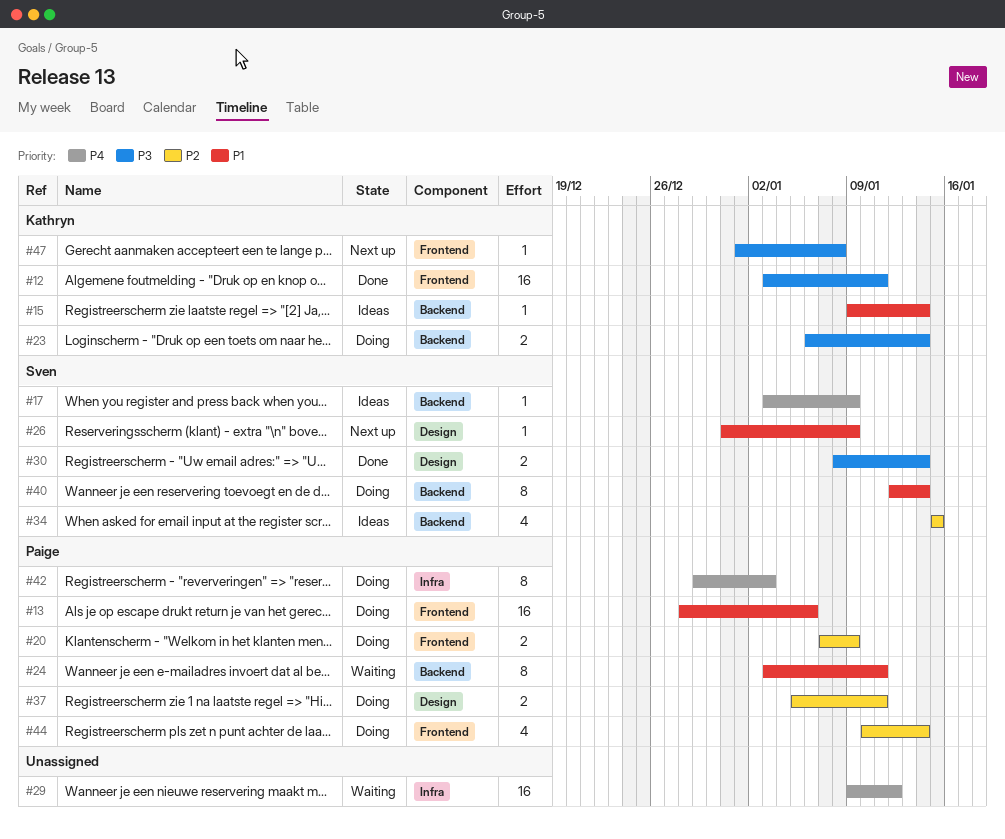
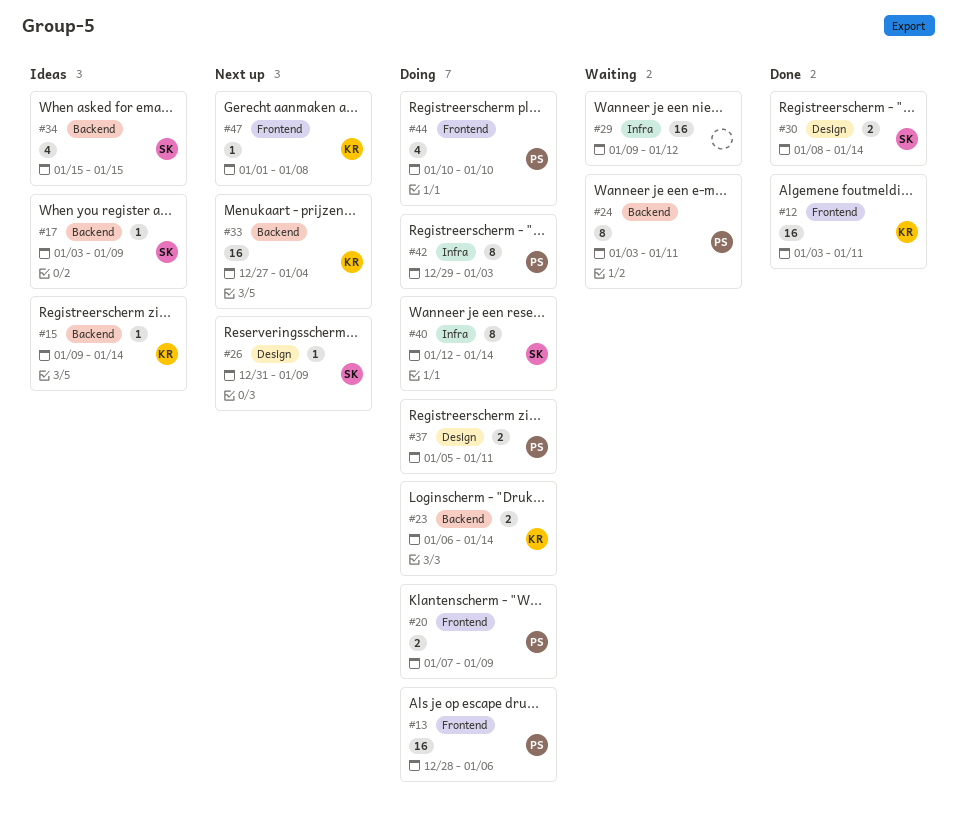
#33: none -> present
#40, label: Backend -> Infra
#44, due: Jan 14 -> Jan 10

